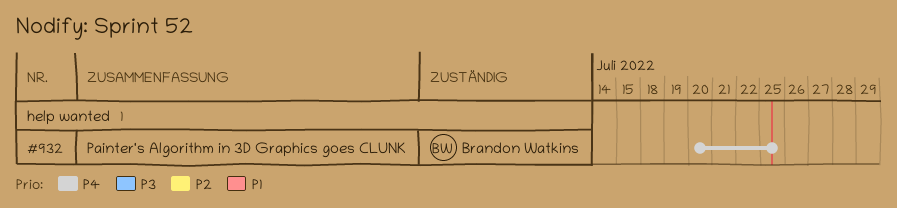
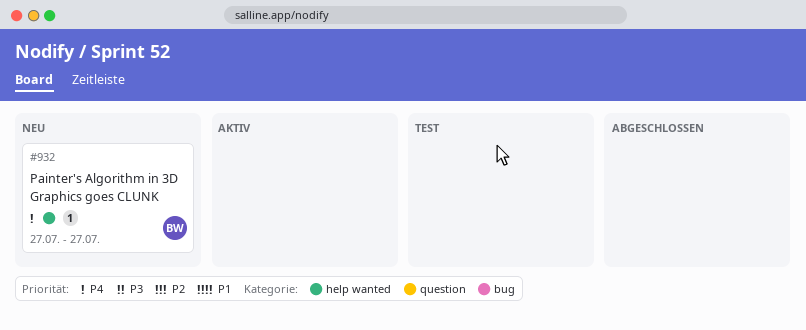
#932, start: Jul 20 -> Jul 27
#932, due: Jul 25 -> Jul 27

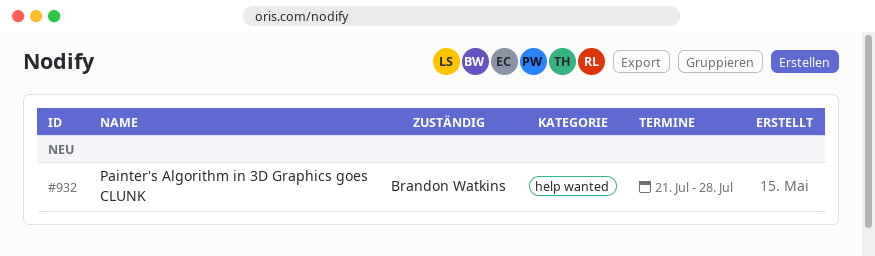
#932, start: Jul 27 -> Jul 21
#932, due: Jul 27 -> Jul 28

